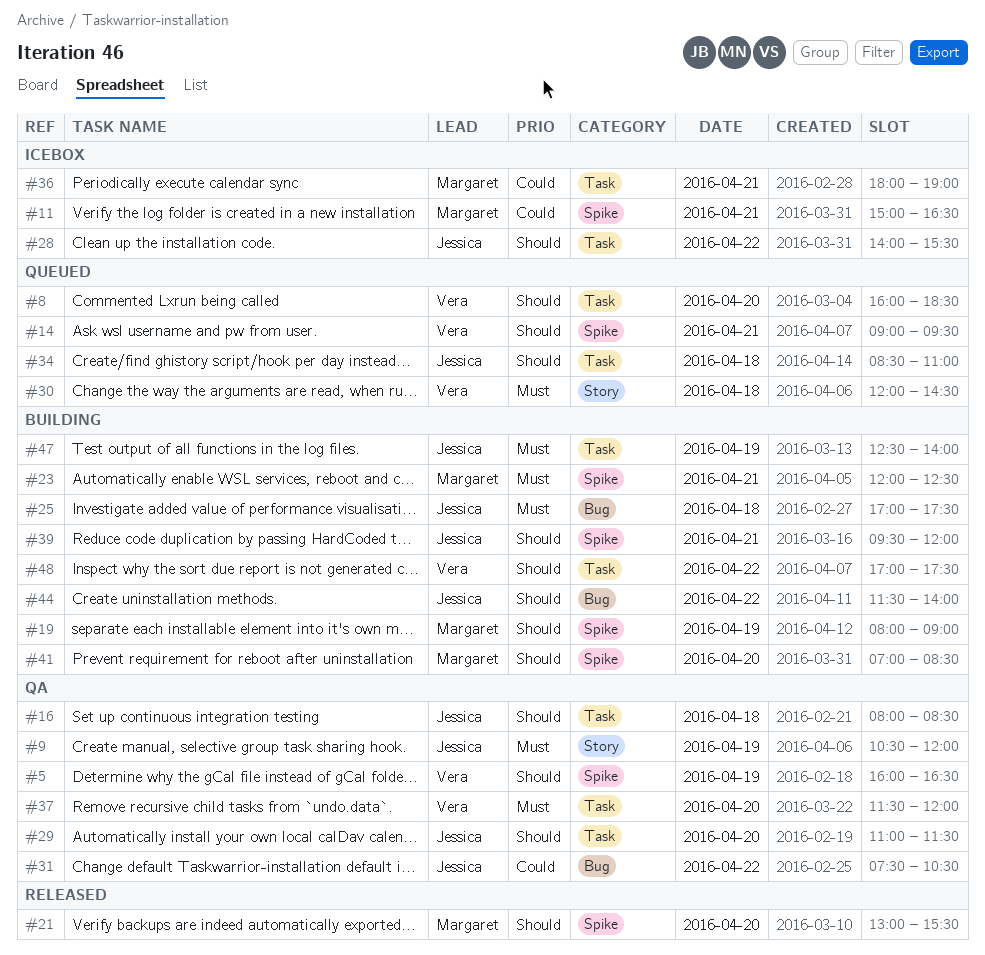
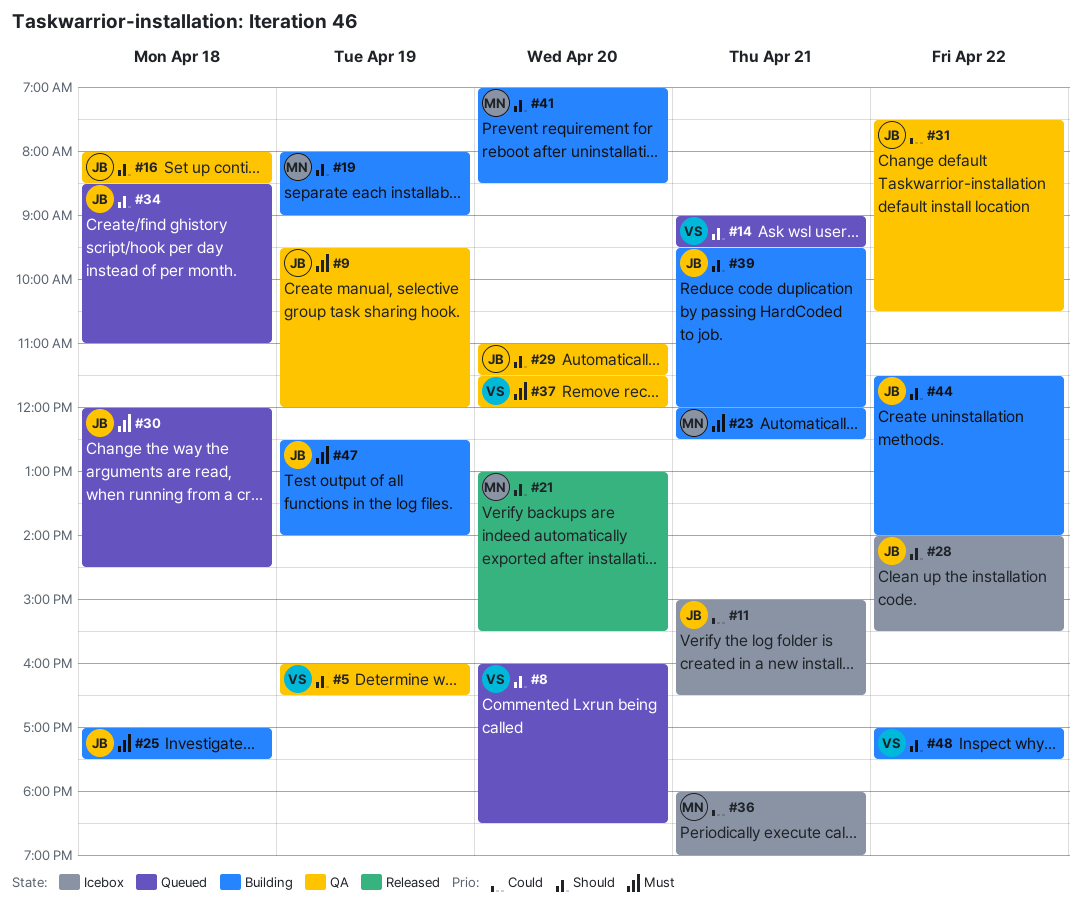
#9, begins: 10:30 -> 09:30
#11, owner: Margaret -> Jessica
#30, owner: Vera -> Jessica

